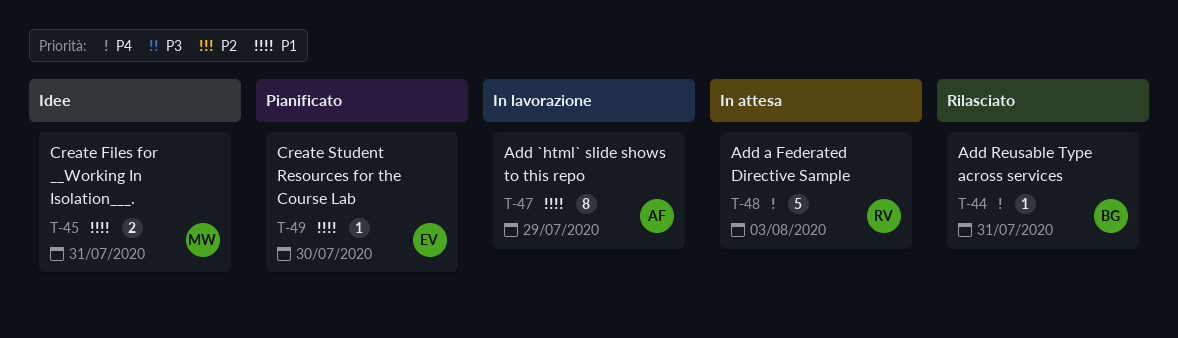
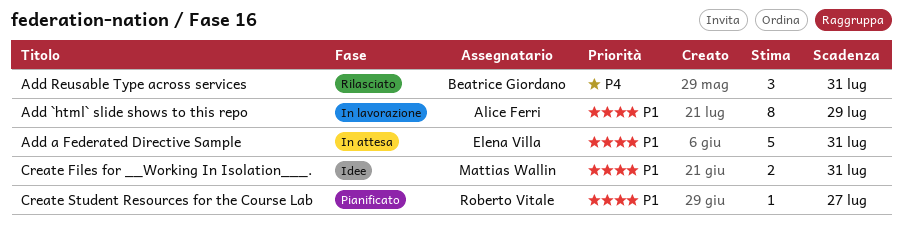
Add a Federated Directive Sample, owner: Roberto Vitale -> Elena Villa
Add a Federated Directive Sample, priority: P4 -> P1
Add a Federated Directive Sample, due: Aug 3 -> Jul 31
Add Reusable Type across services, estimate: 1 -> 3
Create Student Resources for the Course Lab, owner: Elena Villa -> Roberto Vitale
Create Student Resources for the Course Lab, due: Jul 30 -> Jul 27

